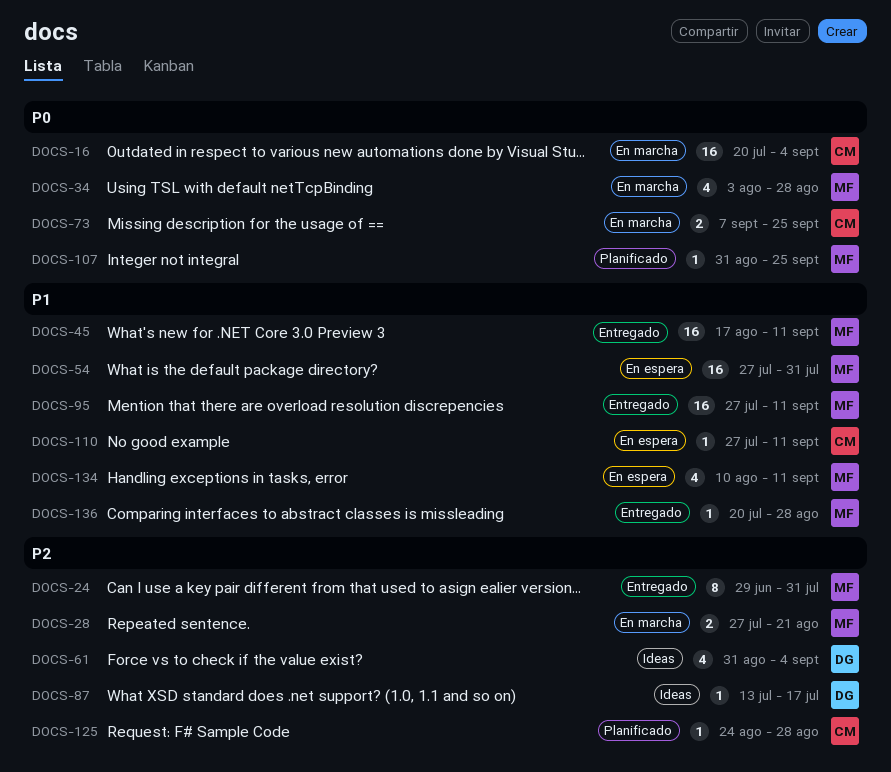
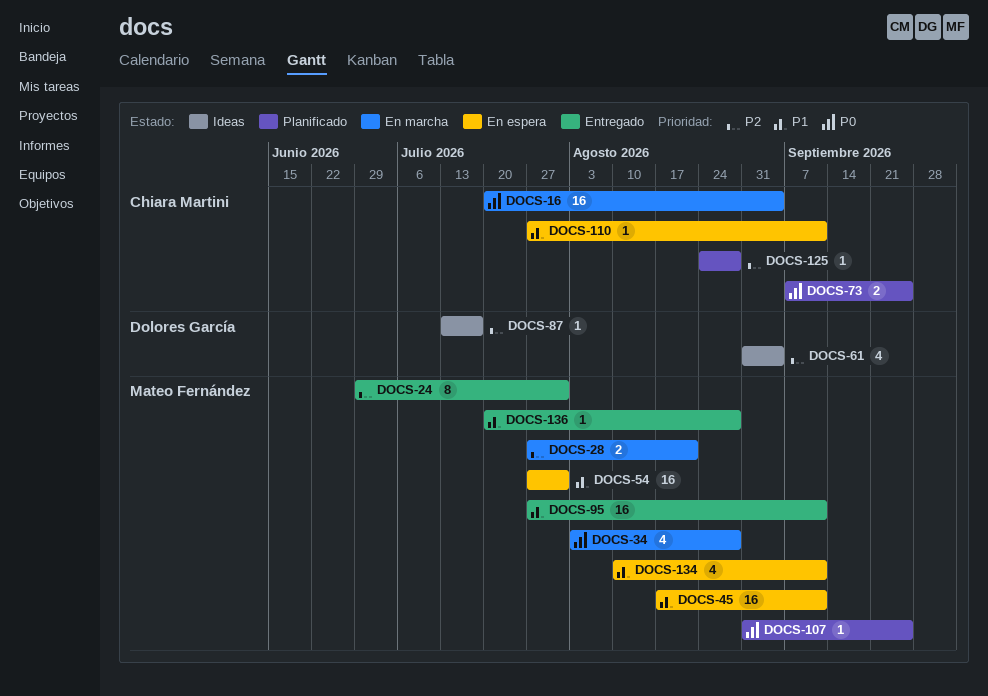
DOCS-45, status: Entregado -> En espera
DOCS-73, status: En marcha -> Planificado

